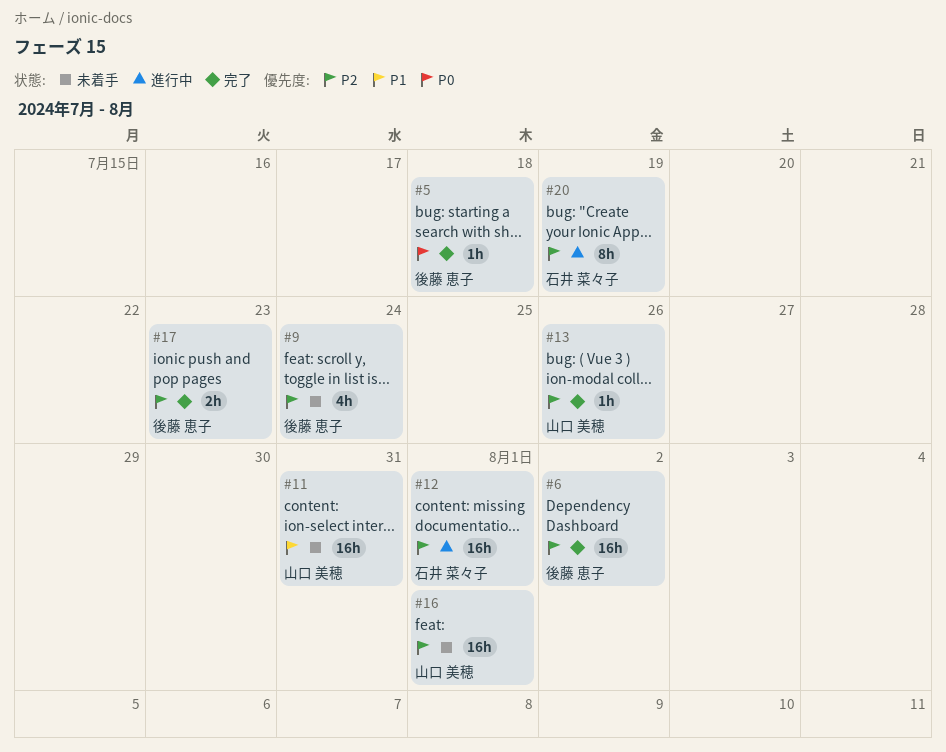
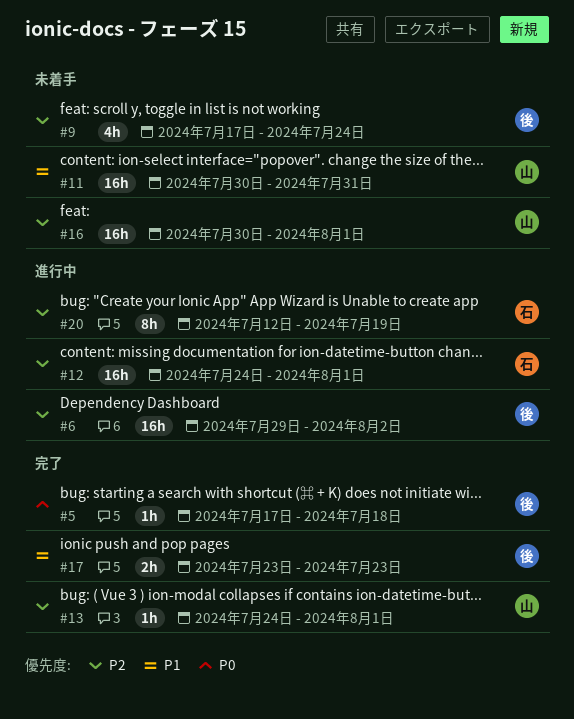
#6, status: 完了 -> 進行中
#13, due: Jul 26 -> Aug 1
#17, priority: P2 -> P1

